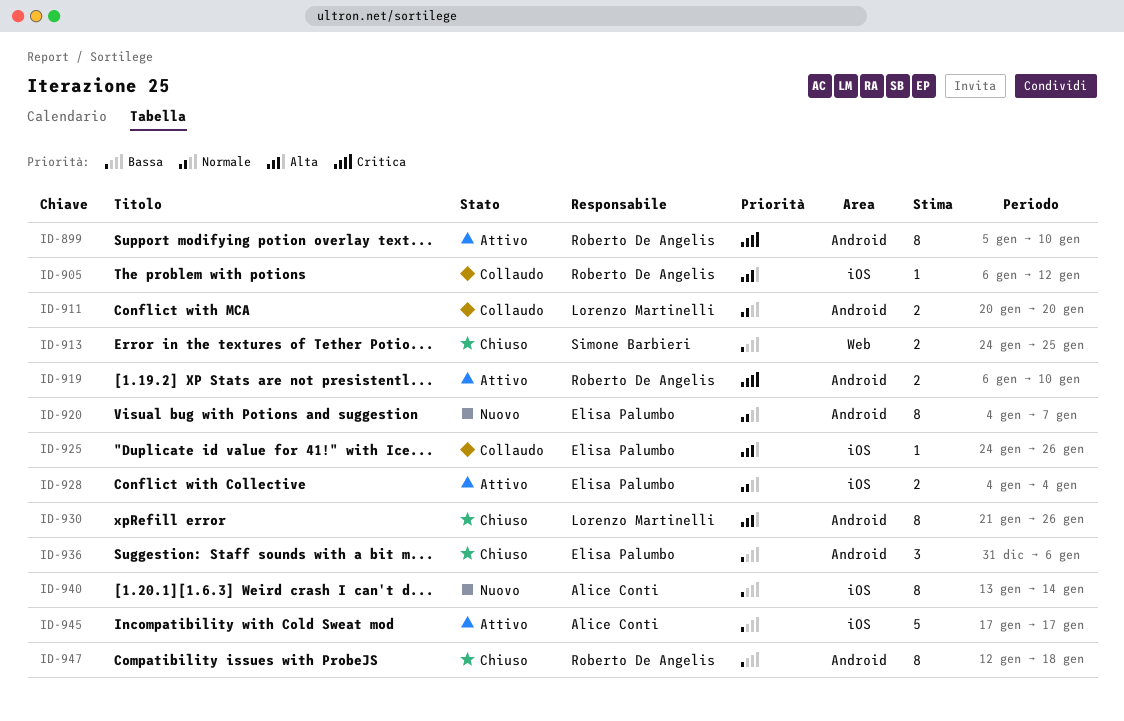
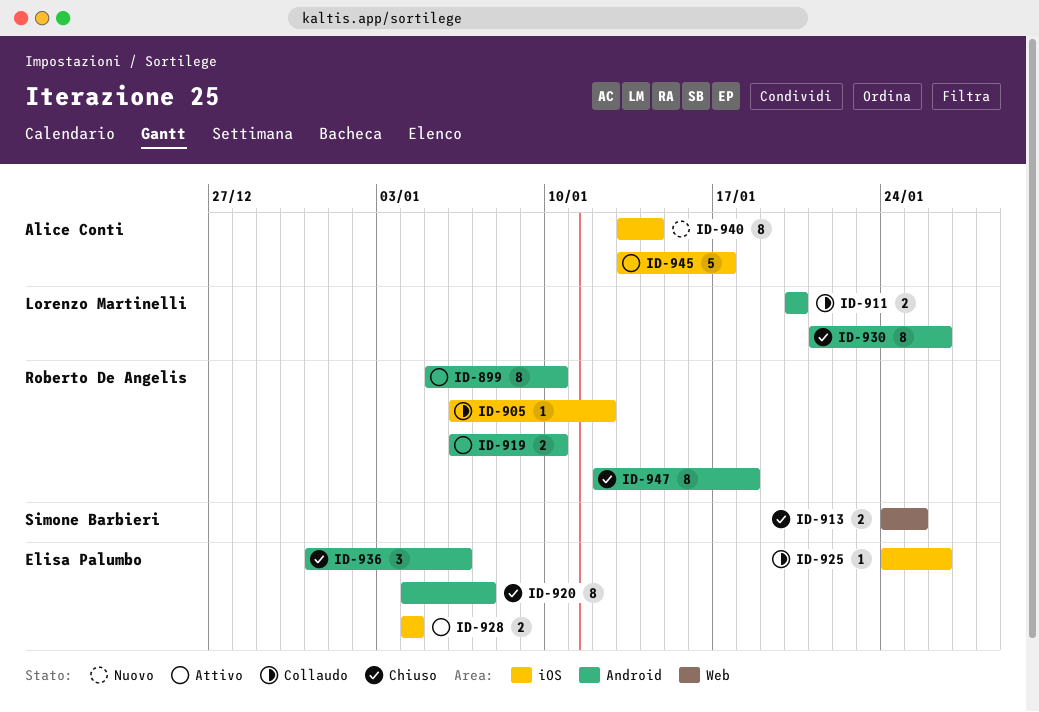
ID-920, status: Nuovo -> Chiuso
ID-945, start: Jan 17 -> Jan 13

